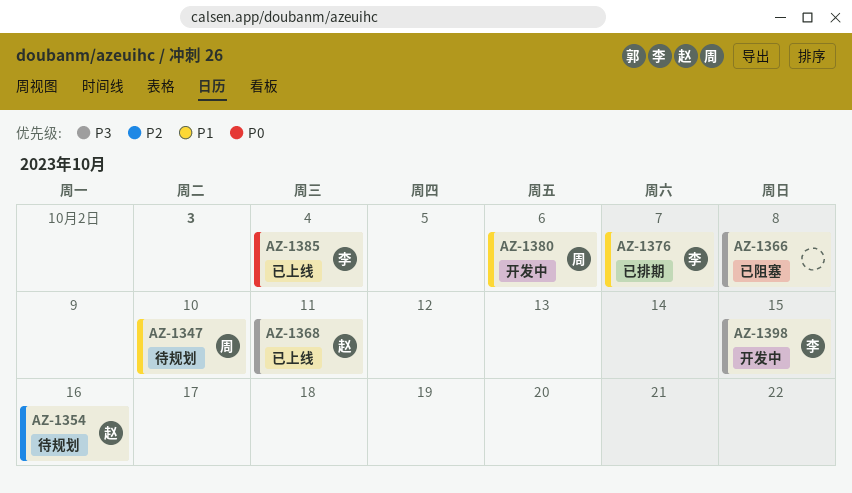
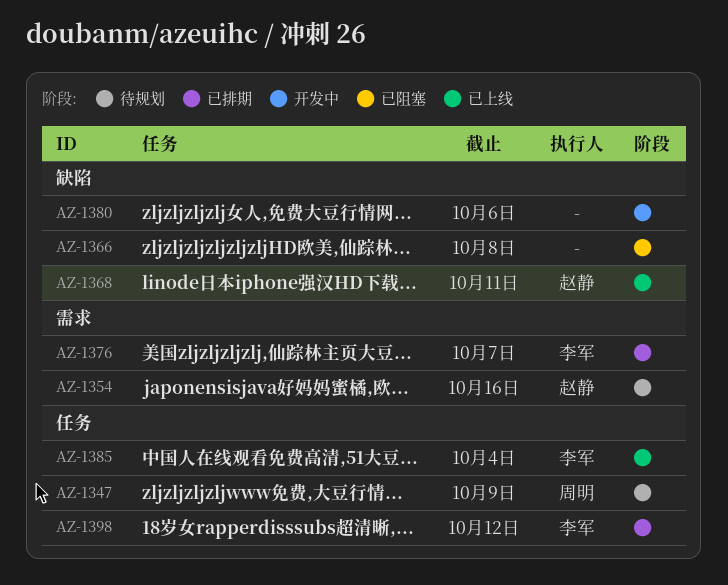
AZ-1347, due: Oct 10 -> Oct 9
AZ-1380, owner: 周明 -> none
AZ-1398, status: 开发中 -> 已排期
AZ-1398, due: Oct 15 -> Oct 12

